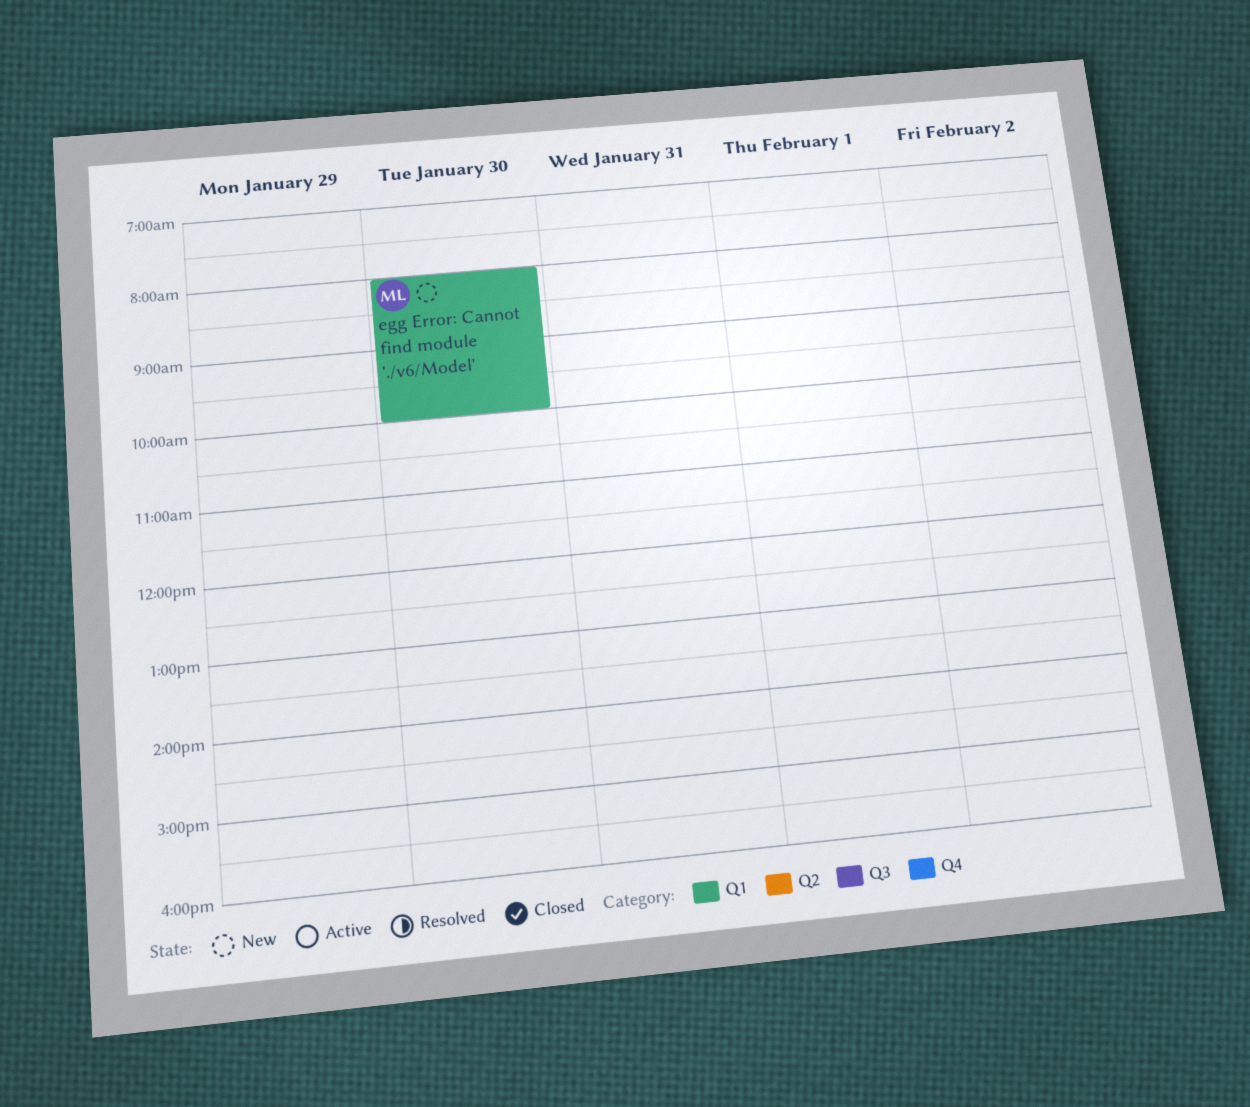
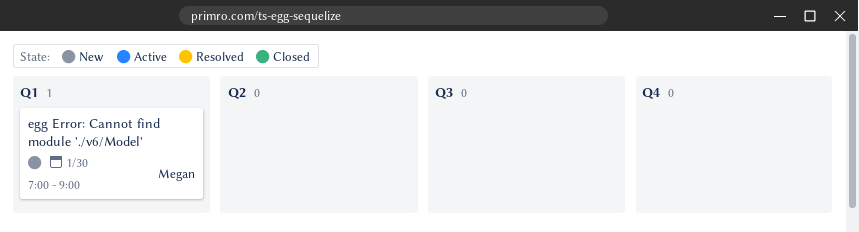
egg Error: Cannot find module './v6/Model', begins: 08:00 -> 07:00
egg Error: Cannot find module './v6/Model', ends: 10:00 -> 09:00

